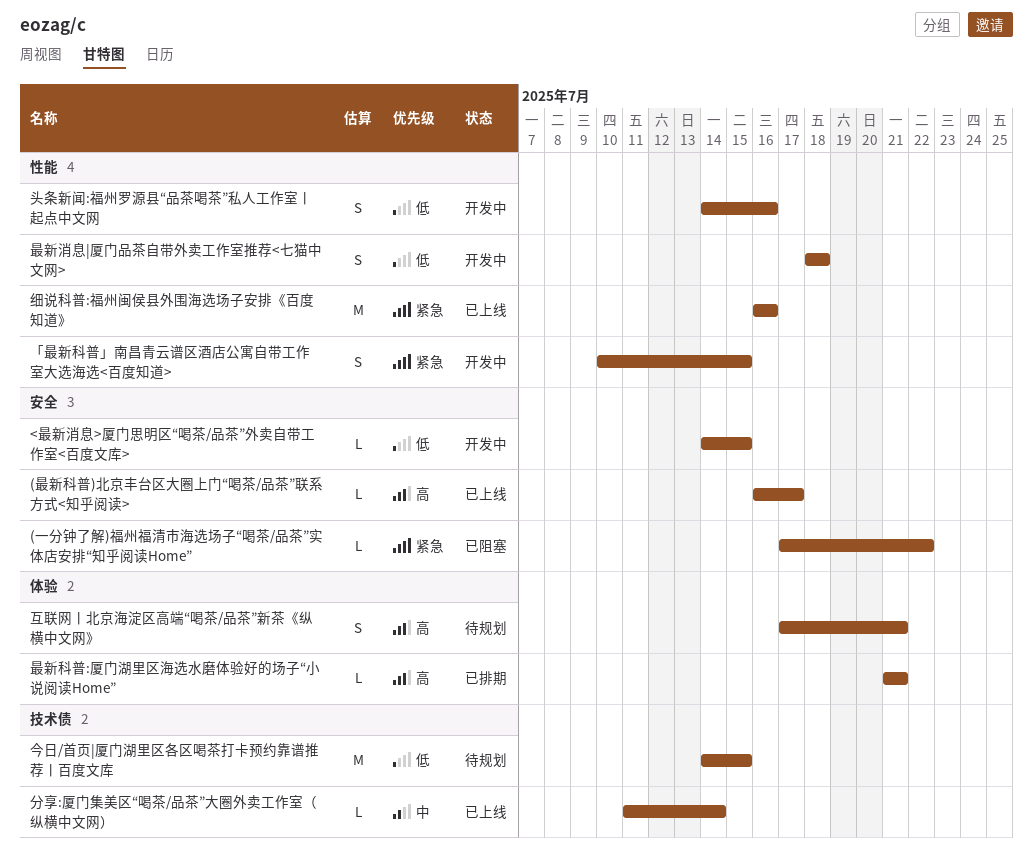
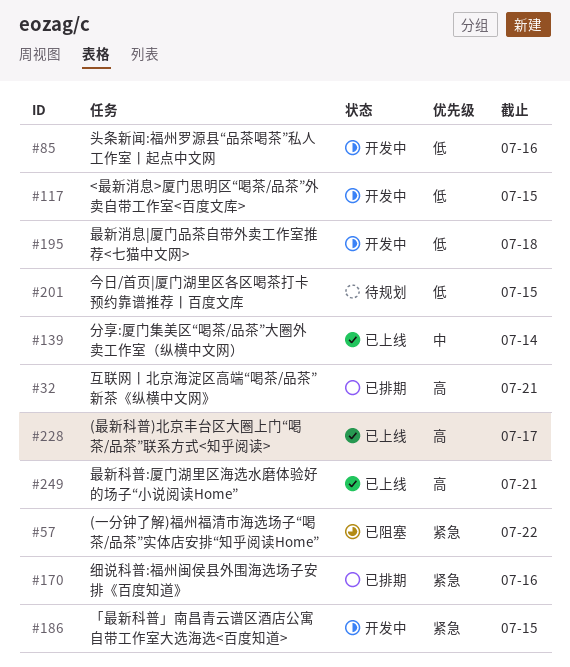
互联网丨北京海淀区高端“喝茶/品茶”新茶《纵横中文网》, status: 待规划 -> 已排期
最新科普:厦门湖里区海选水磨体验好的场子“小说阅读Home”, status: 已排期 -> 已上线
细说科普:福州闽侯县外围海选场子安排《百度知道》, status: 已上线 -> 已排期

